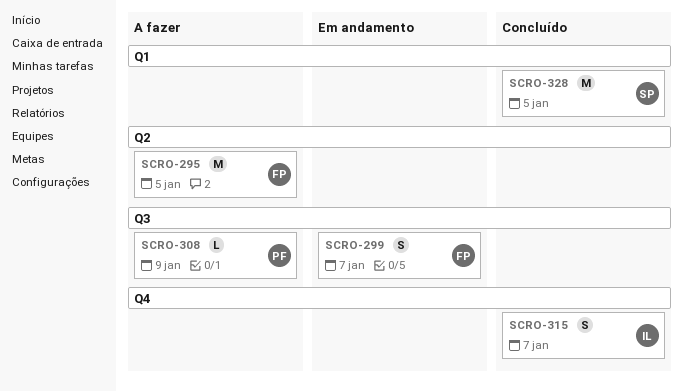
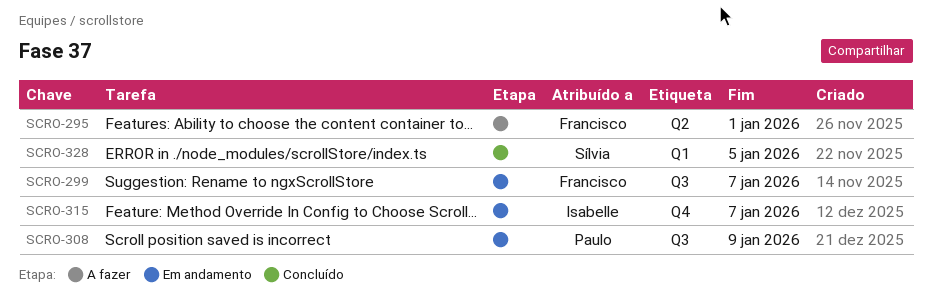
SCRO-295, due: Jan 5 -> Jan 1
SCRO-308, status: A fazer -> Em andamento
SCRO-315, status: Concluído -> Em andamento

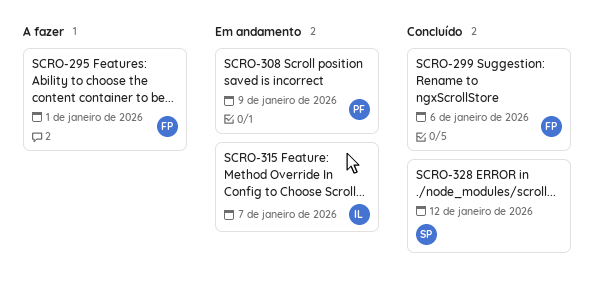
SCRO-299, status: Em andamento -> Concluído
SCRO-299, due: Jan 7 -> Jan 6
SCRO-328, due: Jan 5 -> Jan 12

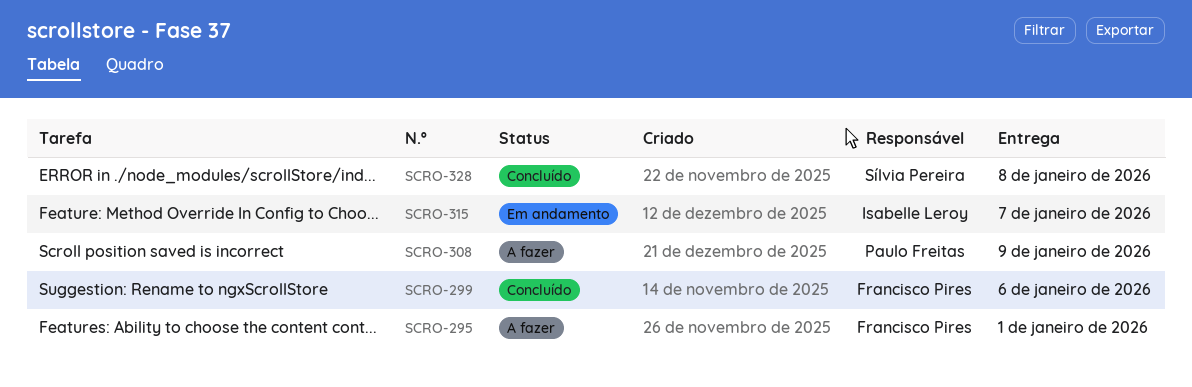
SCRO-308, status: Em andamento -> A fazer
SCRO-328, due: Jan 12 -> Jan 8

